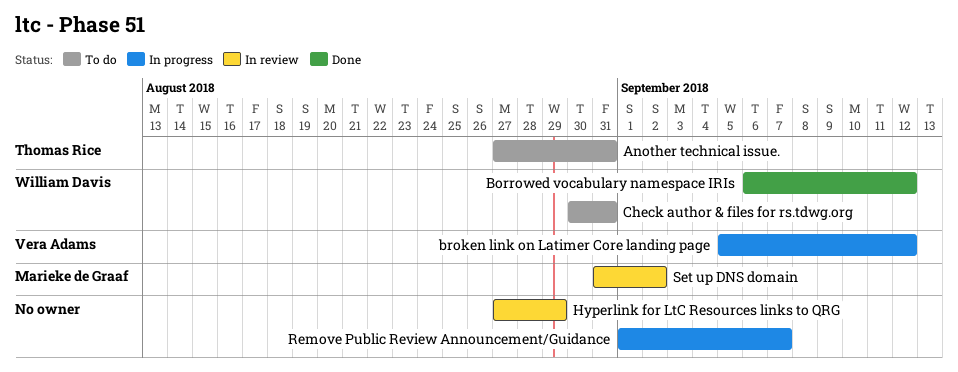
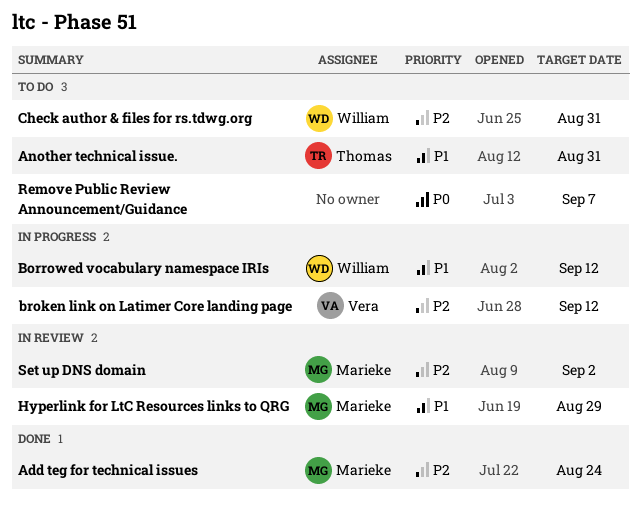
Add teg for technical issues: none -> present
Borrowed vocabulary namespace IRIs, status: Done -> In progress
Hyperlink for LtC Resources links to QRG, owner: none -> Marieke de Graaf
Remove Public Review Announcement/Guidance, status: In progress -> To do

